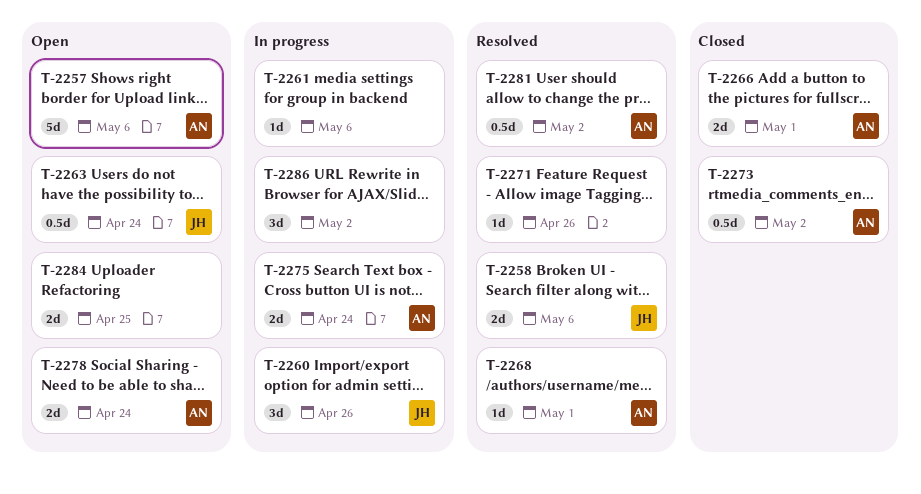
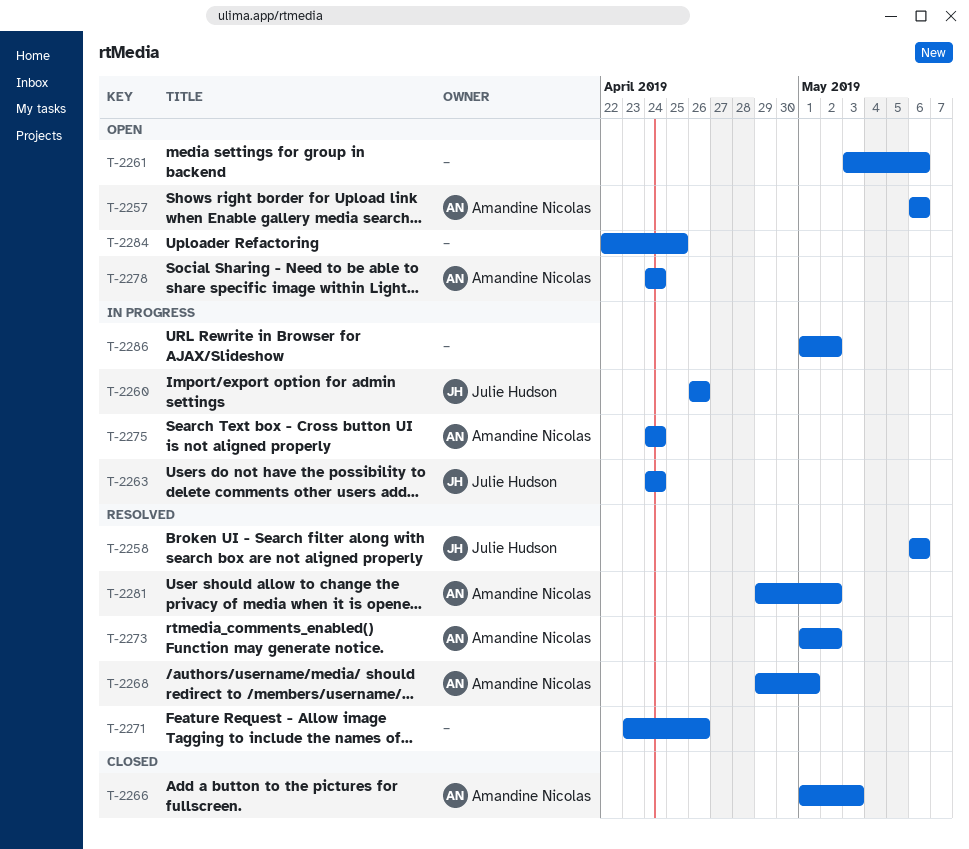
T-2261, status: In progress -> Open
T-2263, status: Open -> In progress
T-2266, due: May 1 -> May 3
T-2273, status: Closed -> Resolved

